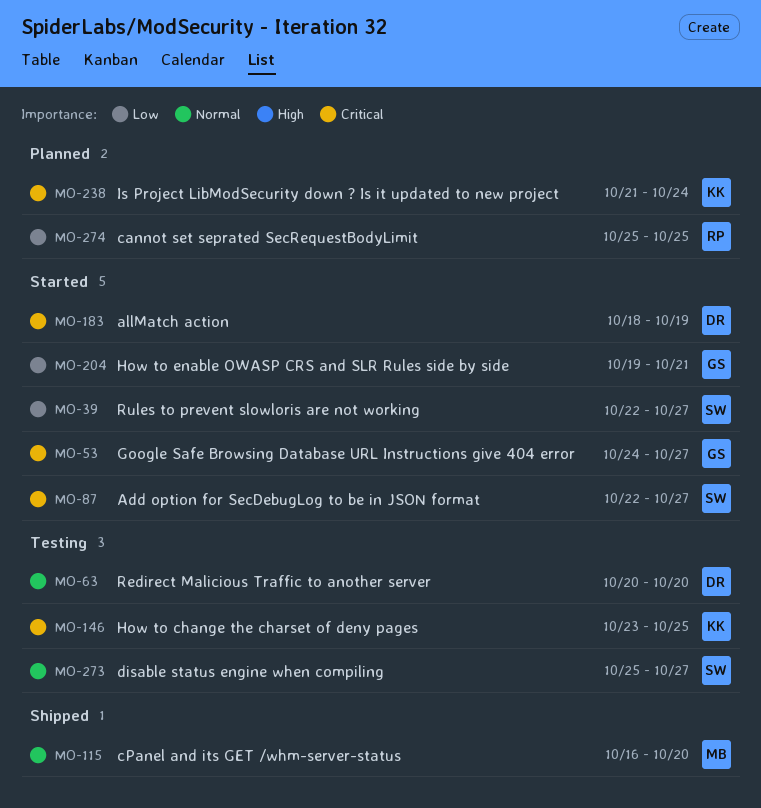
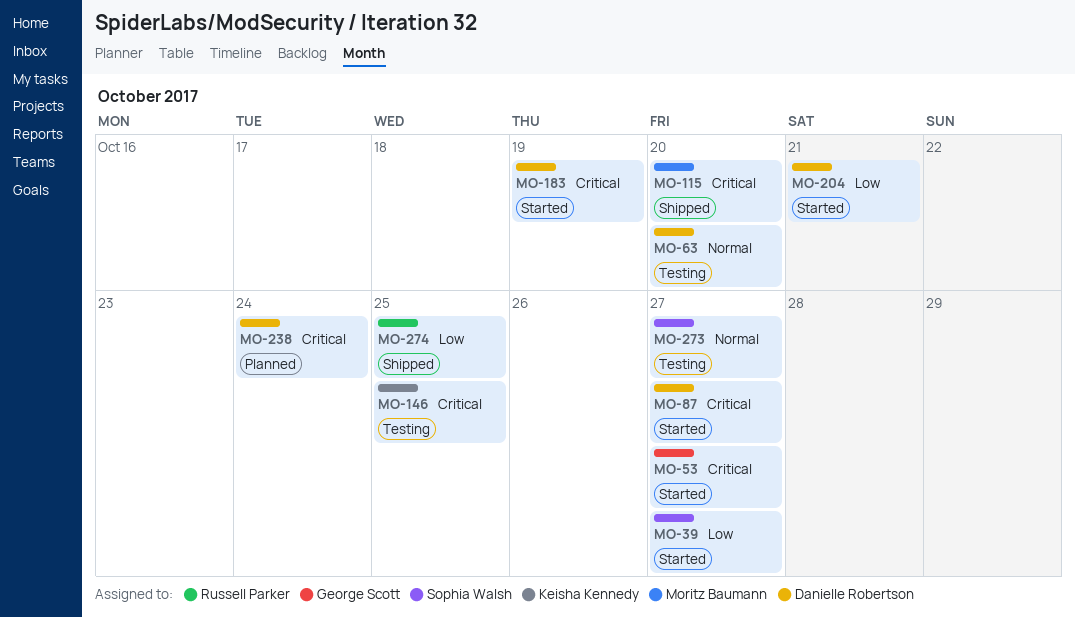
MO-87, owner: Sophia Walsh -> Danielle Robertson
MO-115, priority: Normal -> Critical
MO-204, owner: George Scott -> Danielle Robertson
MO-238, owner: Keisha Kennedy -> Danielle Robertson
MO-274, status: Planned -> Shipped

